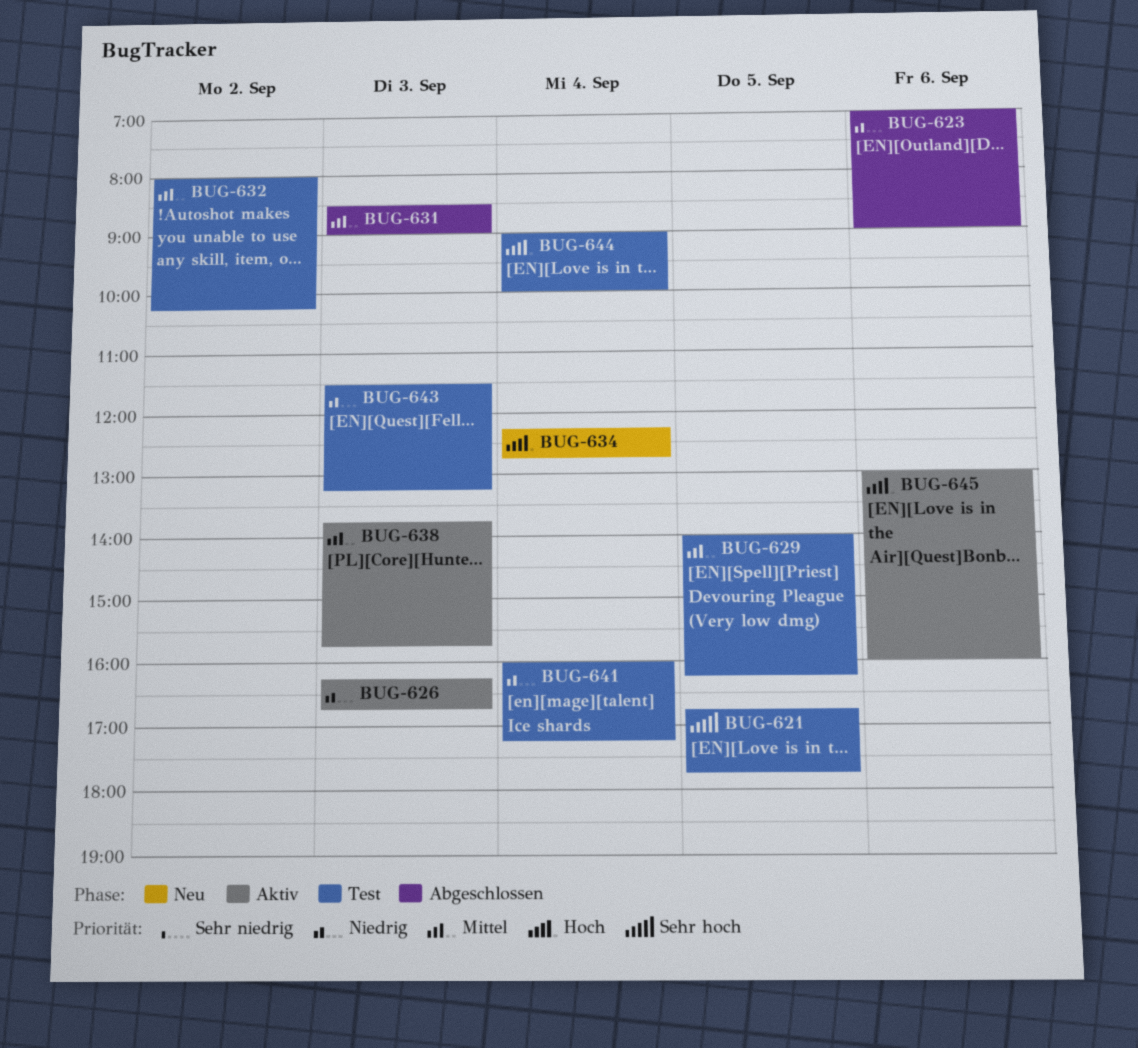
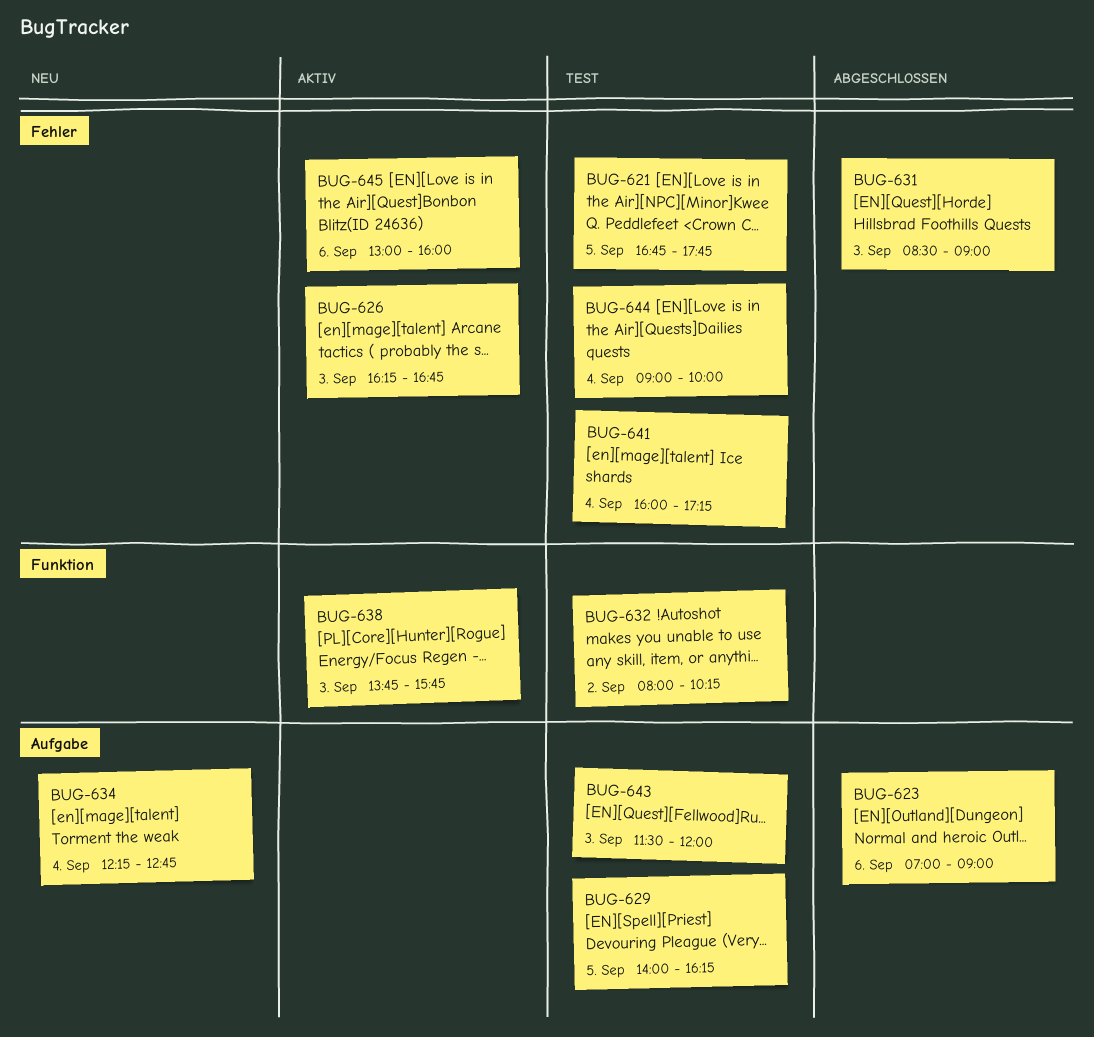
BUG-643, ends: 13:15 -> 12:00

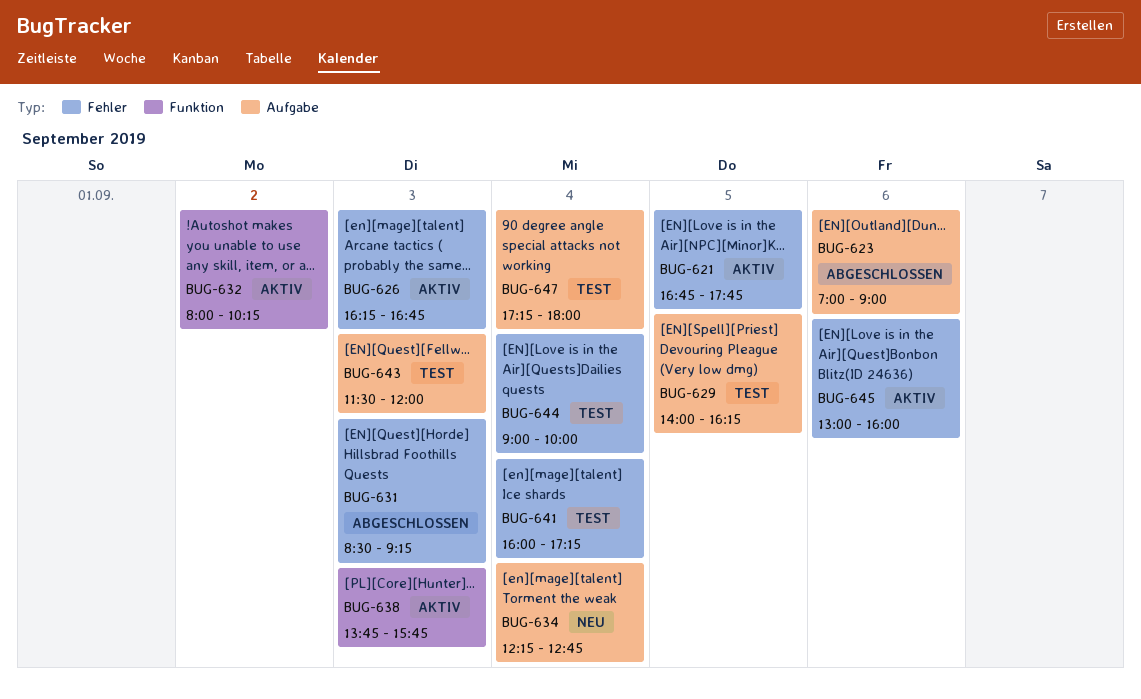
BUG-621, status: Test -> Aktiv
BUG-631, ends: 09:00 -> 09:15
BUG-632, status: Test -> Aktiv
BUG-647: none -> present

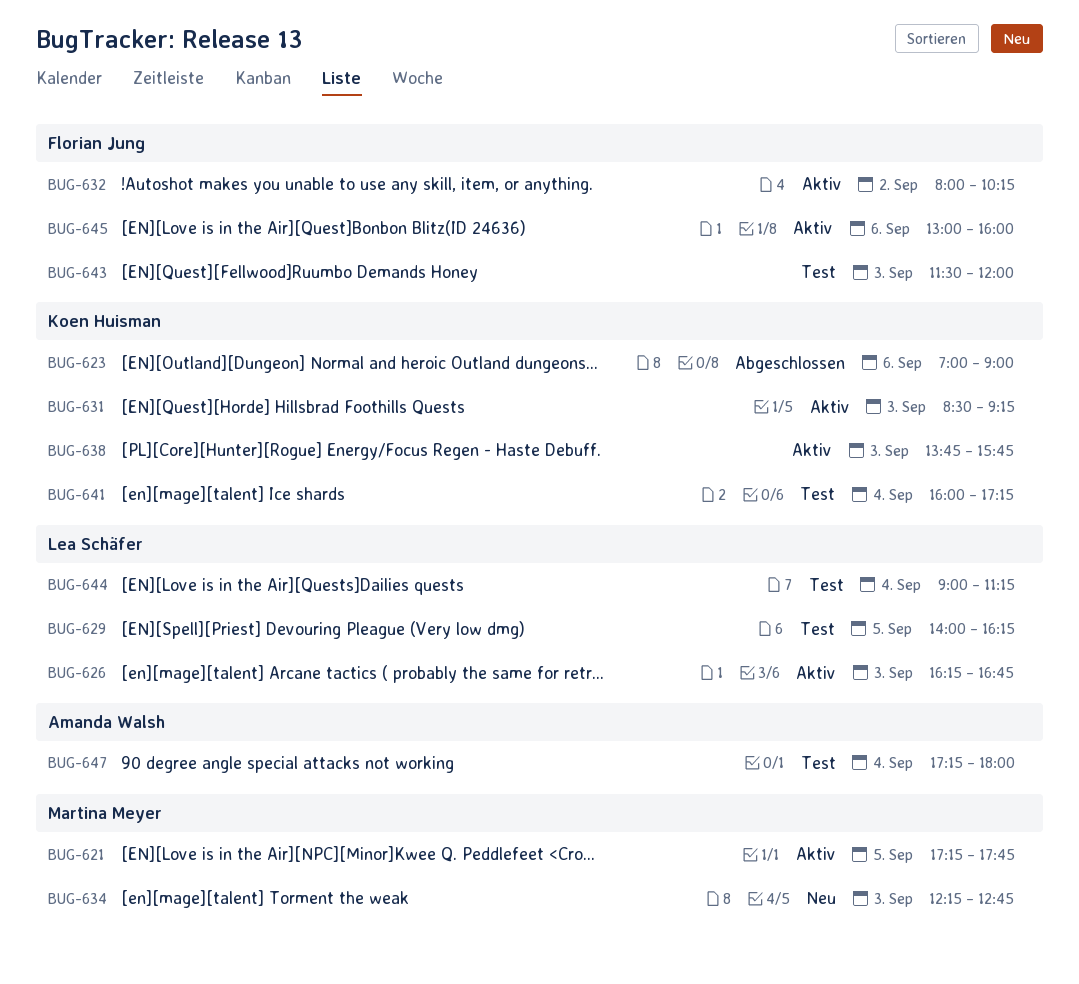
BUG-621, begins: 16:45 -> 17:15
BUG-631, status: Abgeschlossen -> Aktiv
BUG-634, day: Sep 4 -> Sep 3
BUG-644, ends: 10:00 -> 11:15

